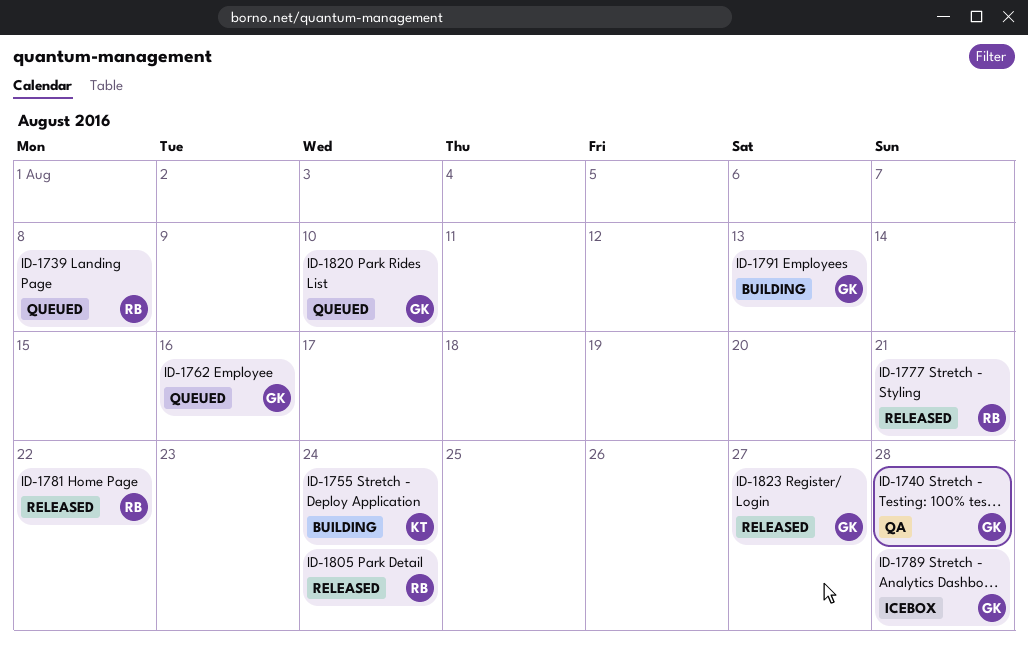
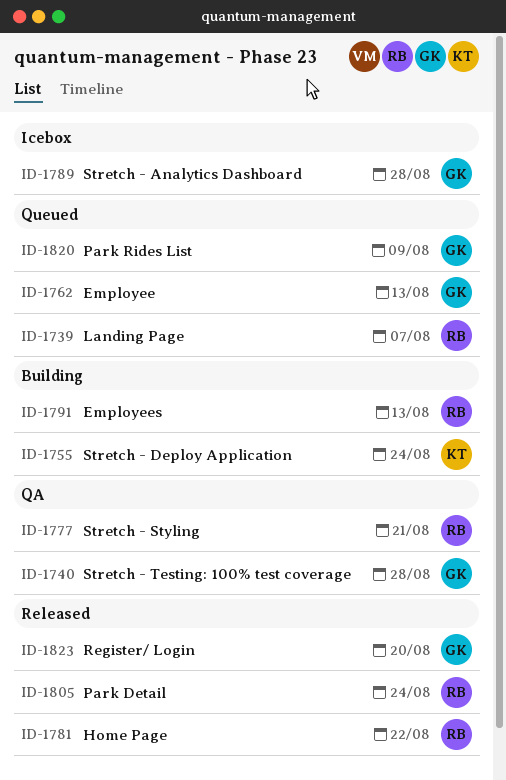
ID-1739, due: Aug 8 -> Aug 7
ID-1762, due: Aug 16 -> Aug 13
ID-1777, status: Released -> QA
ID-1791, owner: GK -> RB
ID-1820, due: Aug 10 -> Aug 9
ID-1823, due: Aug 27 -> Aug 20

